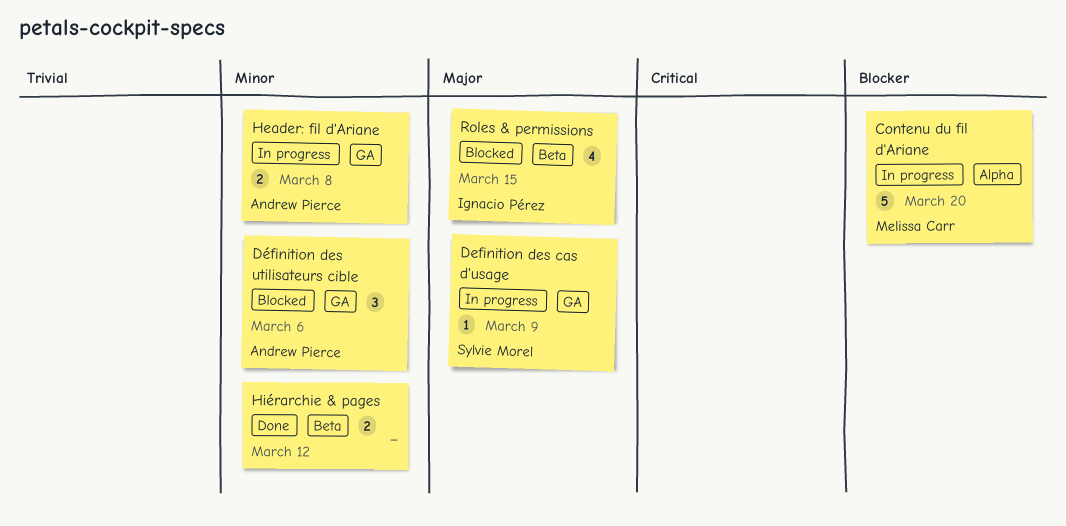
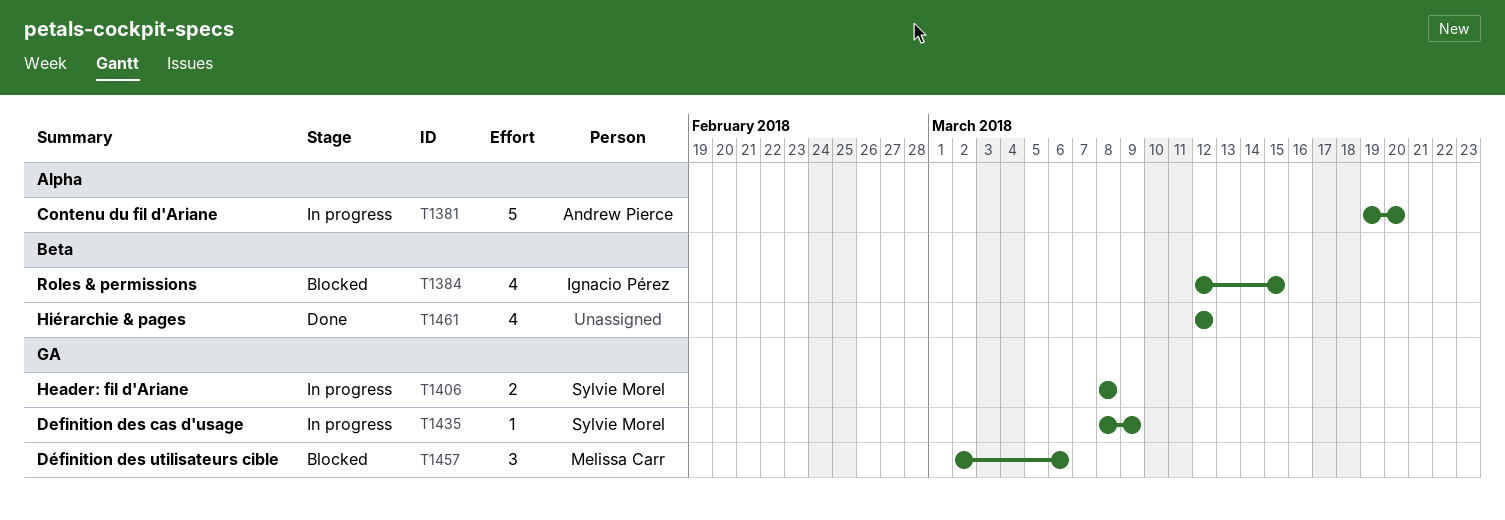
Contenu du fil d'Ariane, owner: Melissa Carr -> Andrew Pierce
Définition des utilisateurs cible, owner: Andrew Pierce -> Melissa Carr
Header: fil d'Ariane, owner: Andrew Pierce -> Sylvie Morel
Hiérarchie & pages, estimate: 2 -> 4

